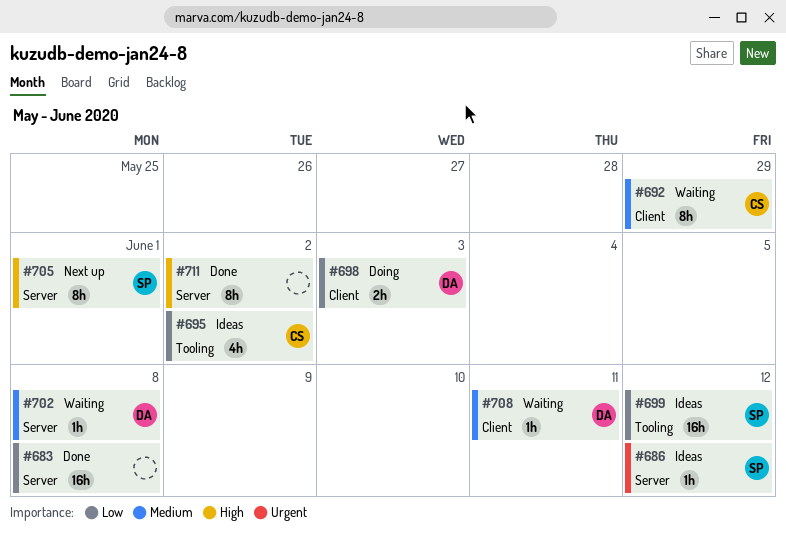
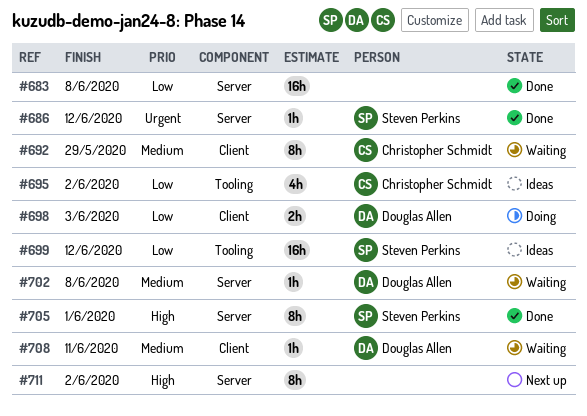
#686, status: Ideas -> Done
#705, status: Next up -> Done
#711, status: Done -> Next up

